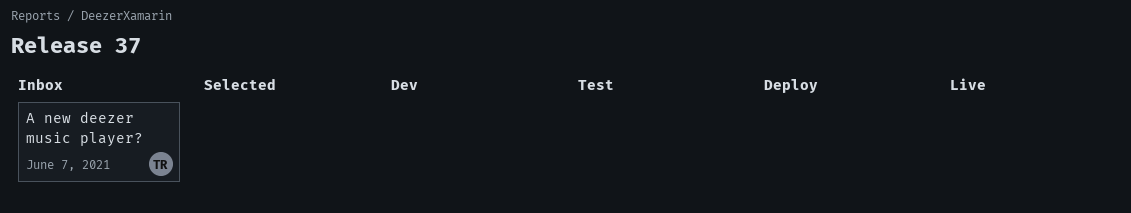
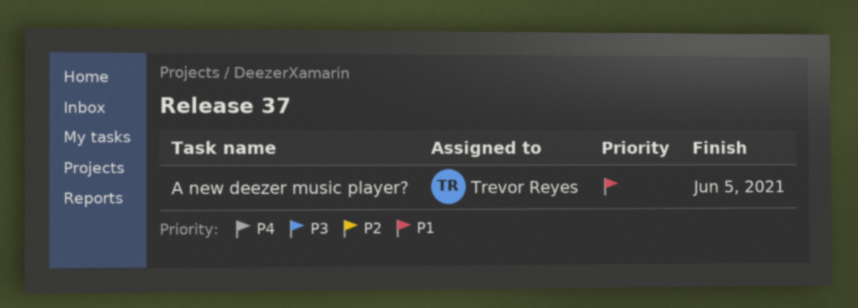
A new deezer music player?, due: Jun 7 -> Jun 5

